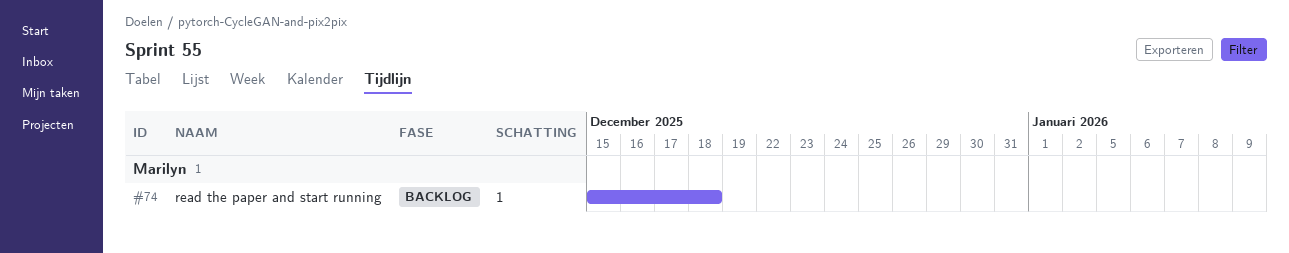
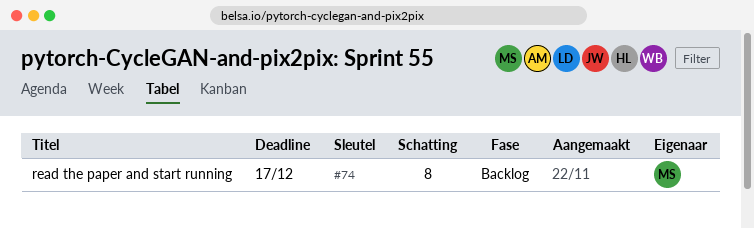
#74, estimate: 1 -> 8
#74, due: Dec 18 -> Dec 17

